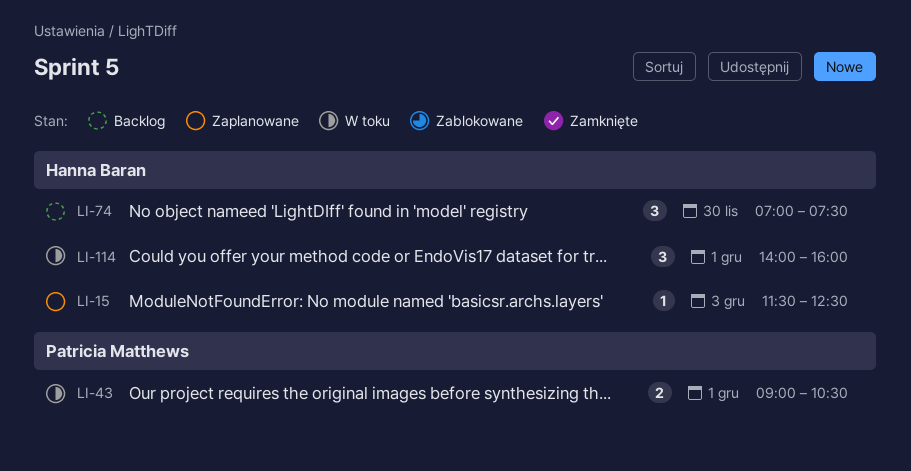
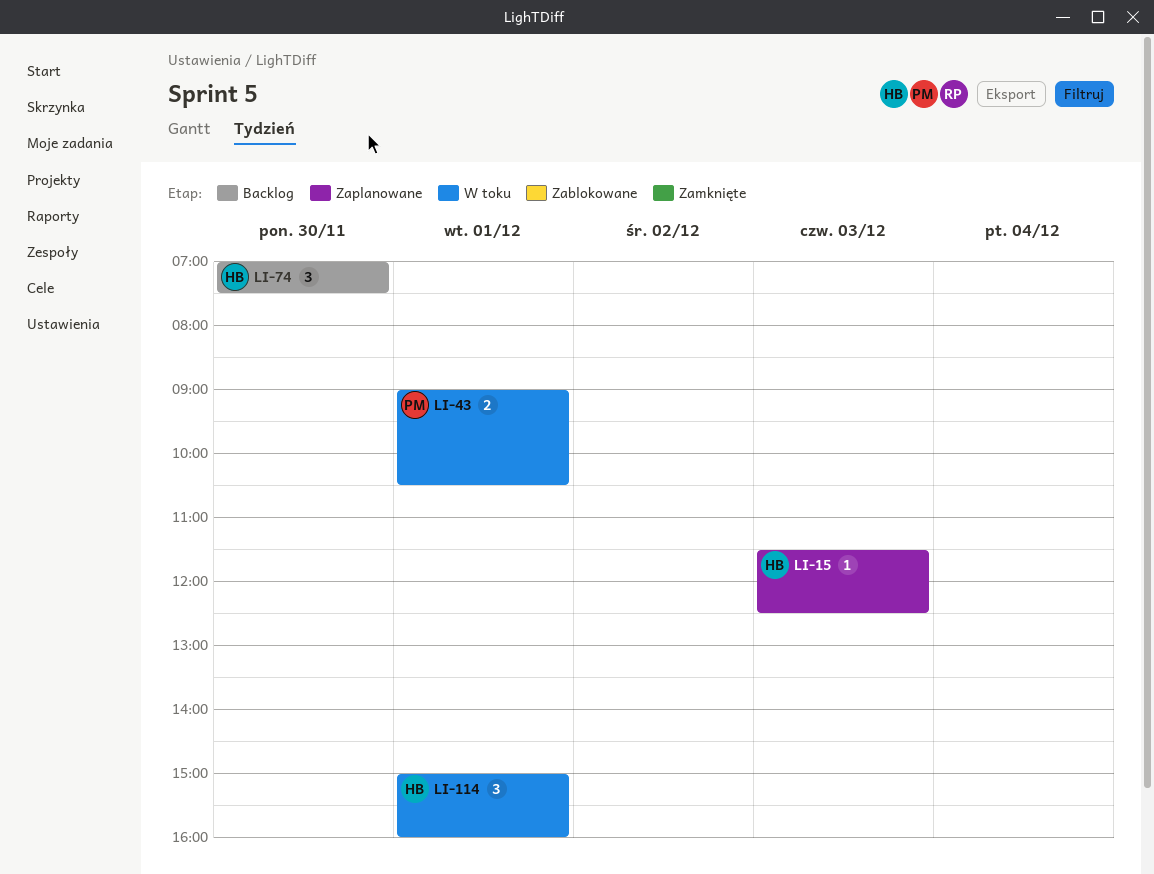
LI-114, begins: 14:00 -> 15:00

